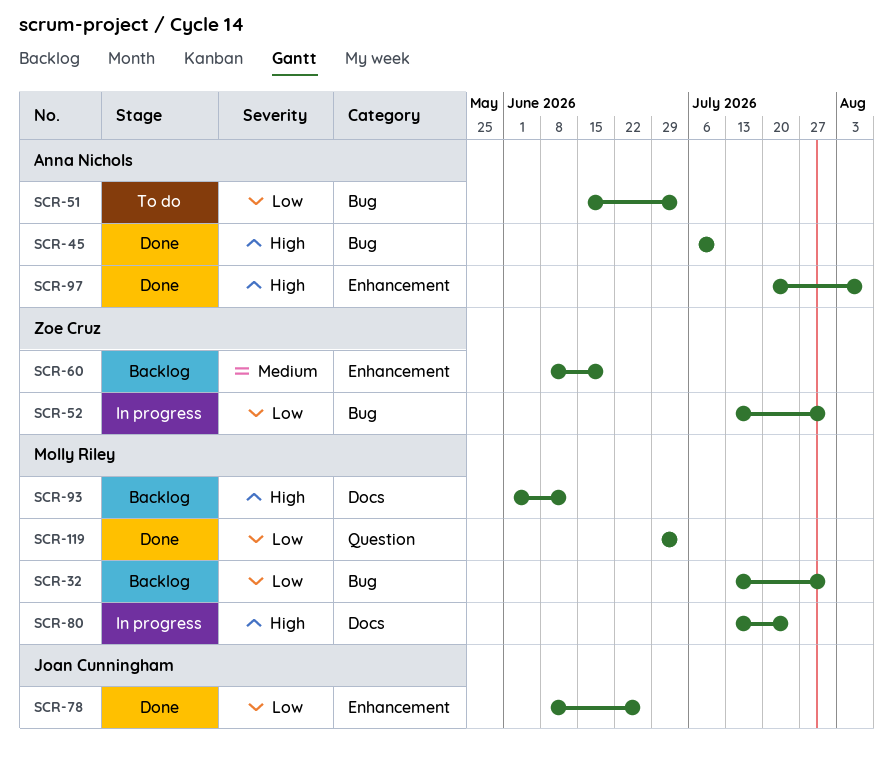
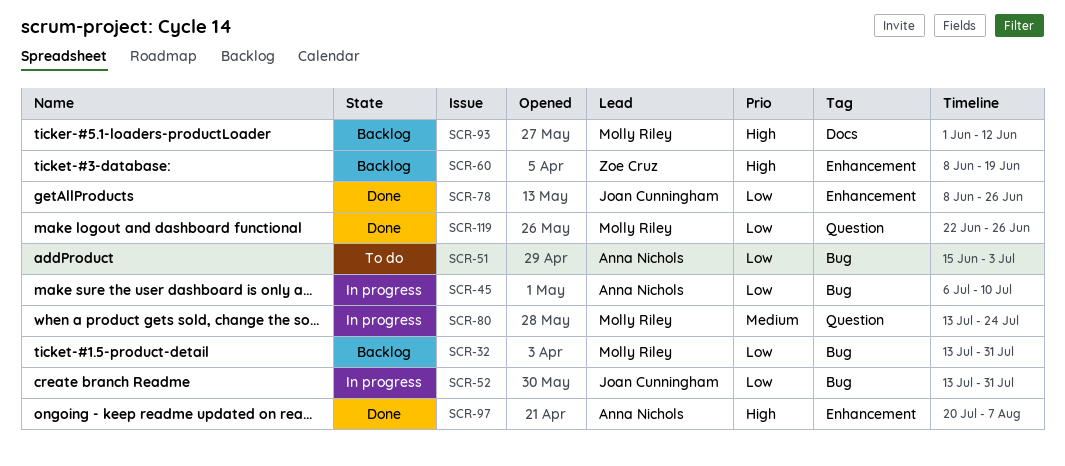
SCR-45, status: Done -> In progress
SCR-45, priority: High -> Low
SCR-52, owner: Zoe Cruz -> Joan Cunningham
SCR-60, priority: Medium -> High
SCR-80, priority: High -> Medium
SCR-80, label: Docs -> Question
SCR-119, start: Jun 29 -> Jun 22
SCR-119, due: Jul 3 -> Jun 26

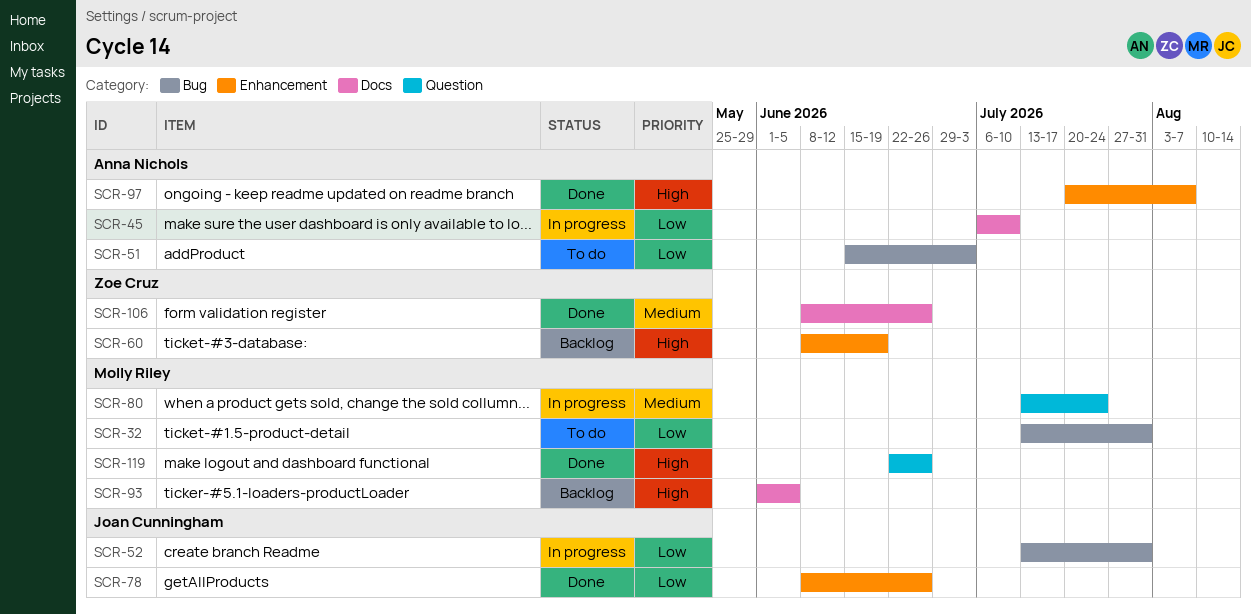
SCR-32, status: Backlog -> To do
SCR-45, label: Bug -> Docs
SCR-93, due: Jun 12 -> Jun 5
SCR-106: none -> present
SCR-119, priority: Low -> High

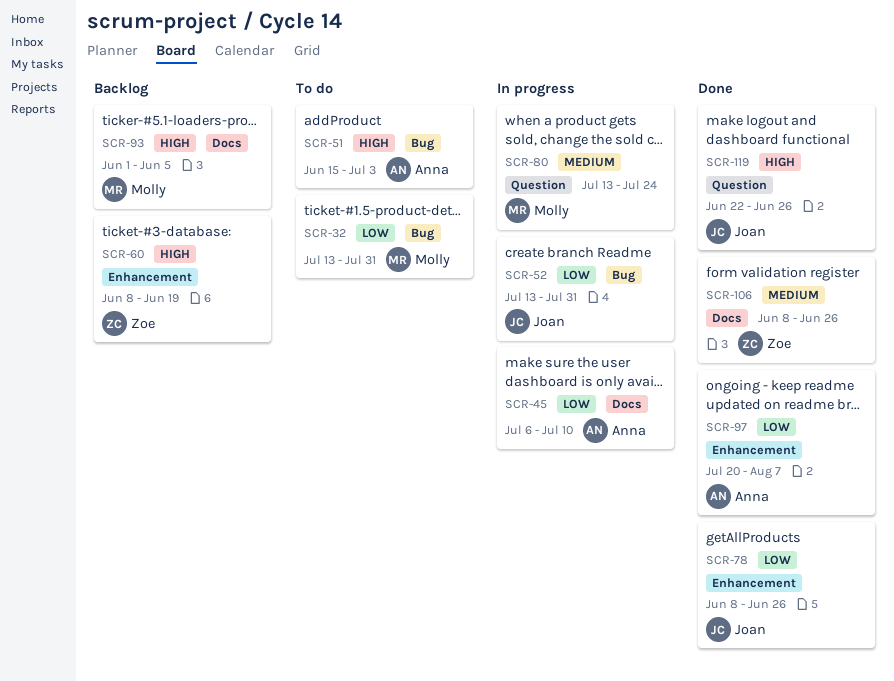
SCR-51, priority: Low -> High
SCR-97, priority: High -> Low
SCR-119, owner: Molly Riley -> Joan Cunningham

